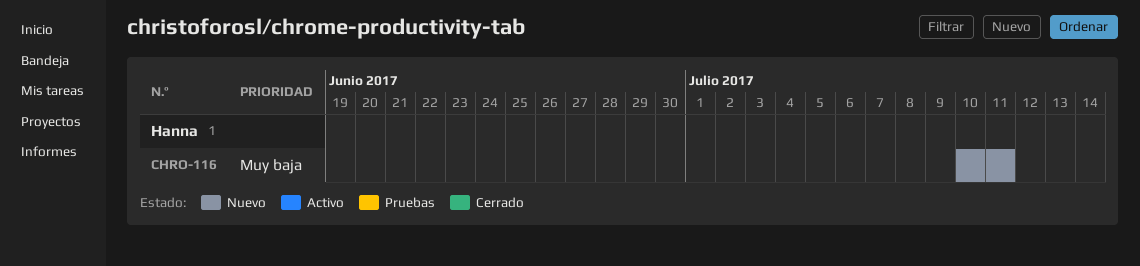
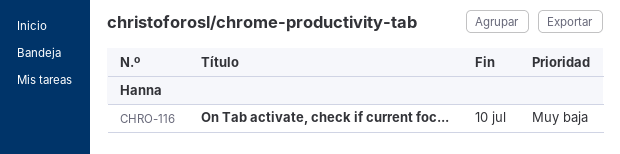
CHRO-116, due: Jul 11 -> Jul 10

